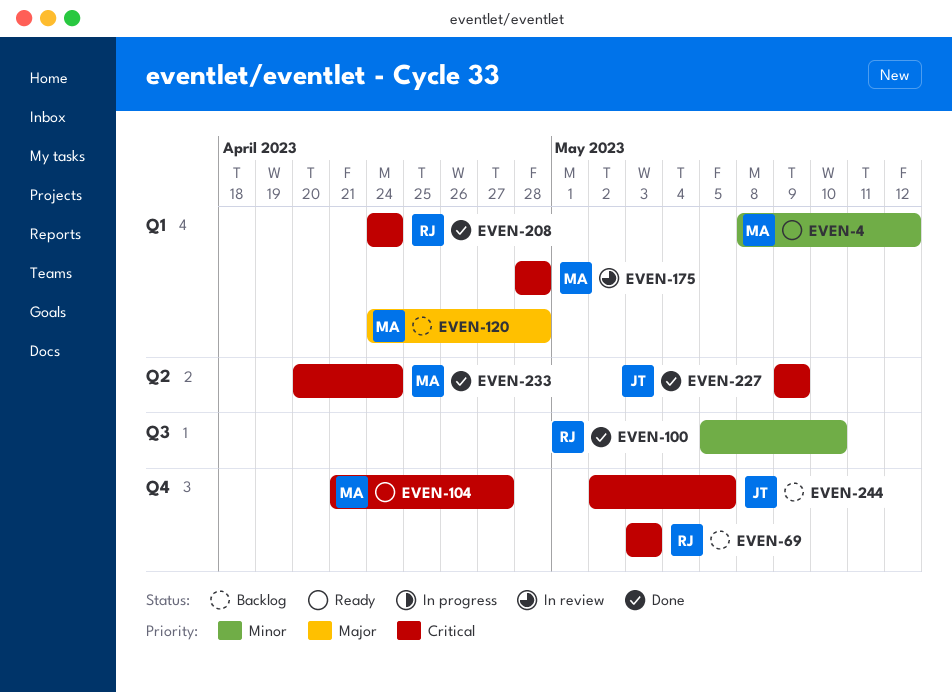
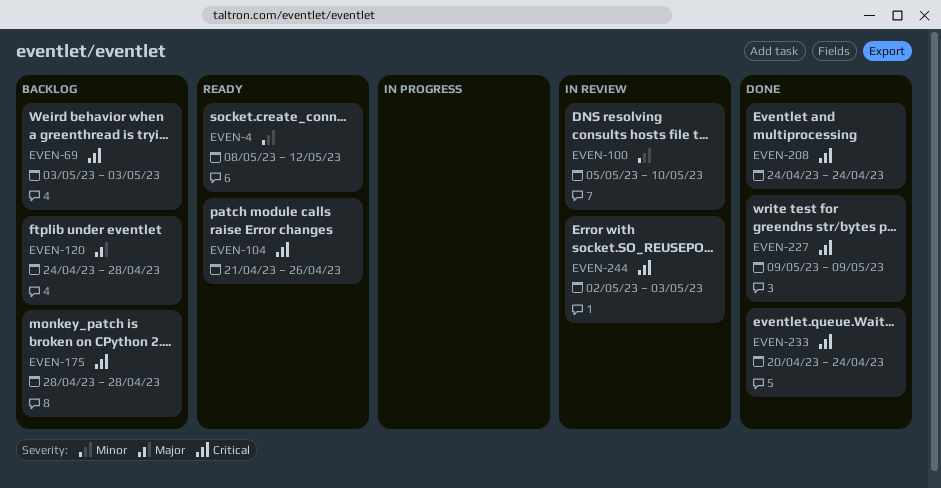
EVEN-100, status: Done -> In review
EVEN-104, due: Apr 27 -> Apr 26
EVEN-175, status: In review -> Backlog
EVEN-244, status: Backlog -> In review
EVEN-244, due: May 5 -> May 3

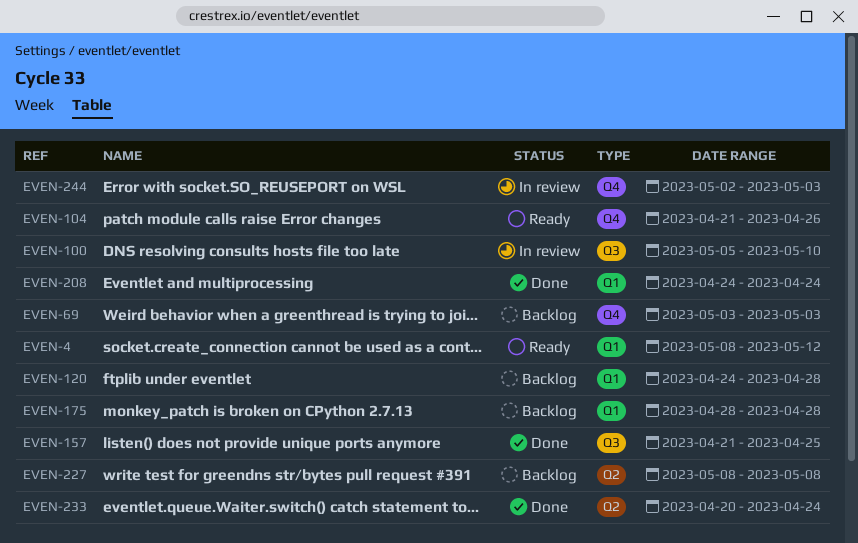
EVEN-157: none -> present
EVEN-227, status: Done -> Backlog
EVEN-227, start: May 9 -> May 8
EVEN-227, due: May 9 -> May 8

